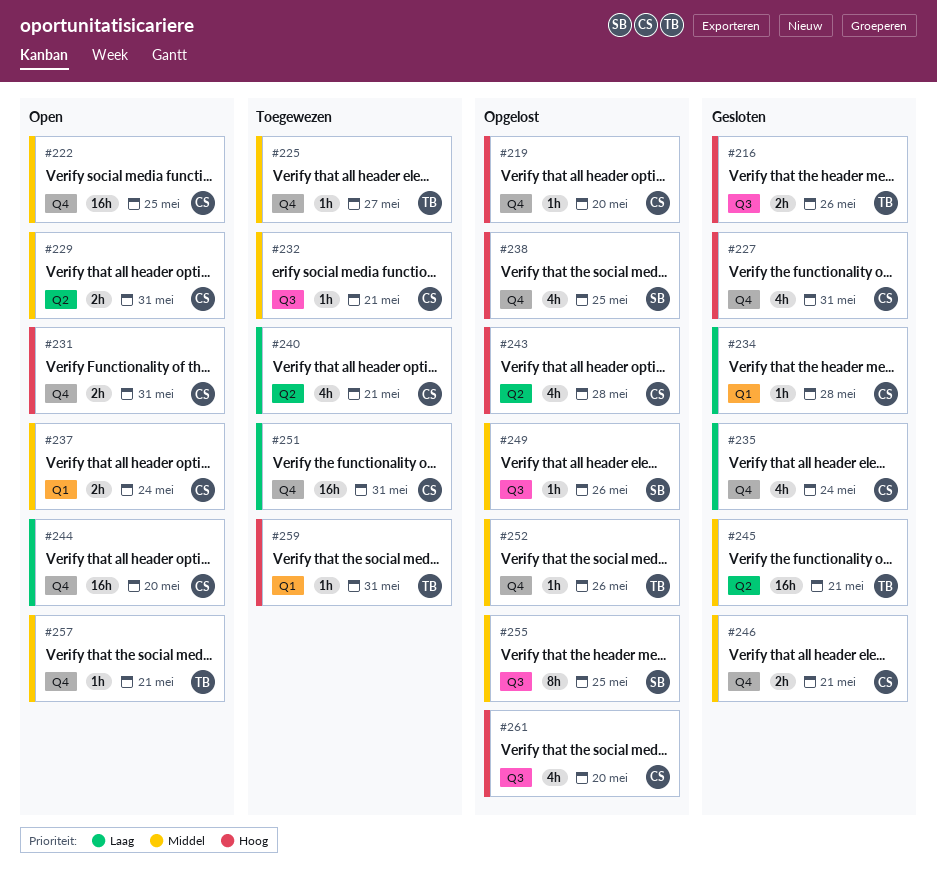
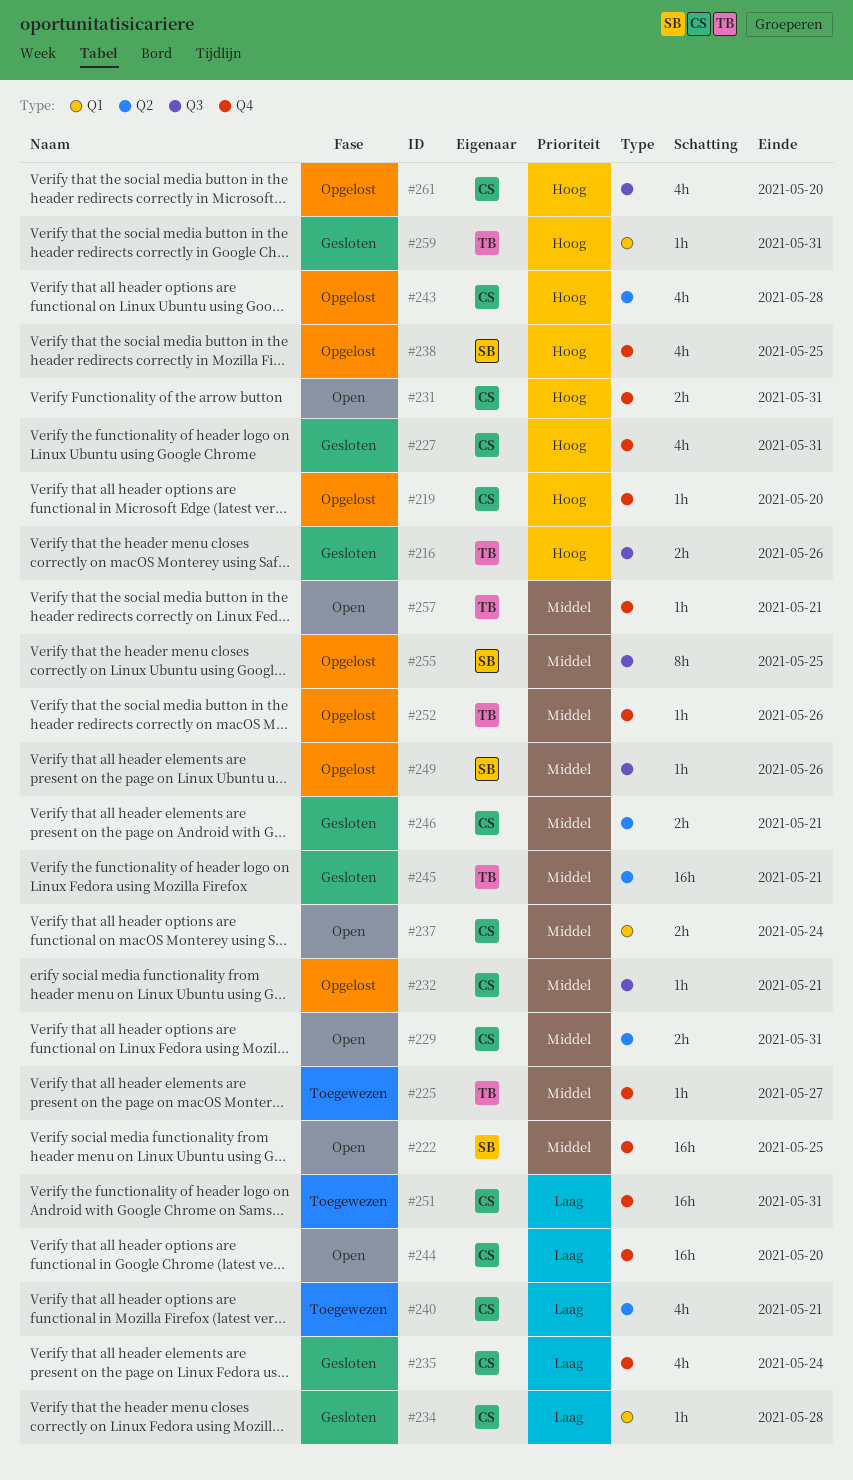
#222, owner: CS -> SB
#232, status: Toegewezen -> Opgelost
#246, label: Q4 -> Q2
#259, status: Toegewezen -> Gesloten

